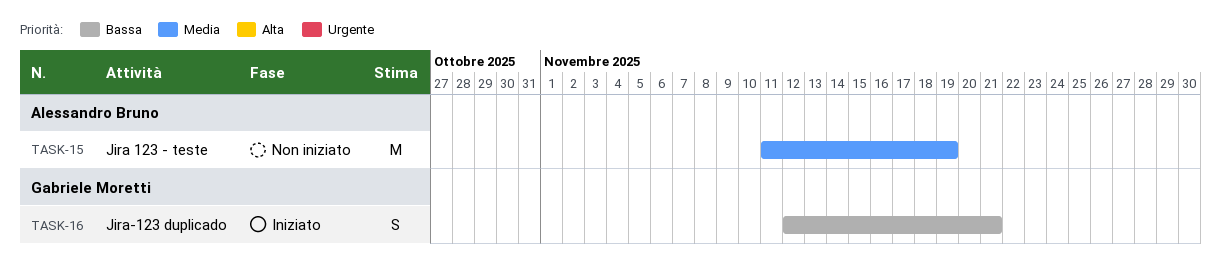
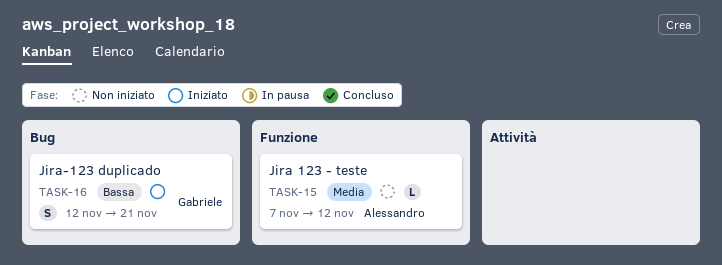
TASK-15, estimate: M -> L
TASK-15, start: Nov 11 -> Nov 7
TASK-15, due: Nov 19 -> Nov 12

